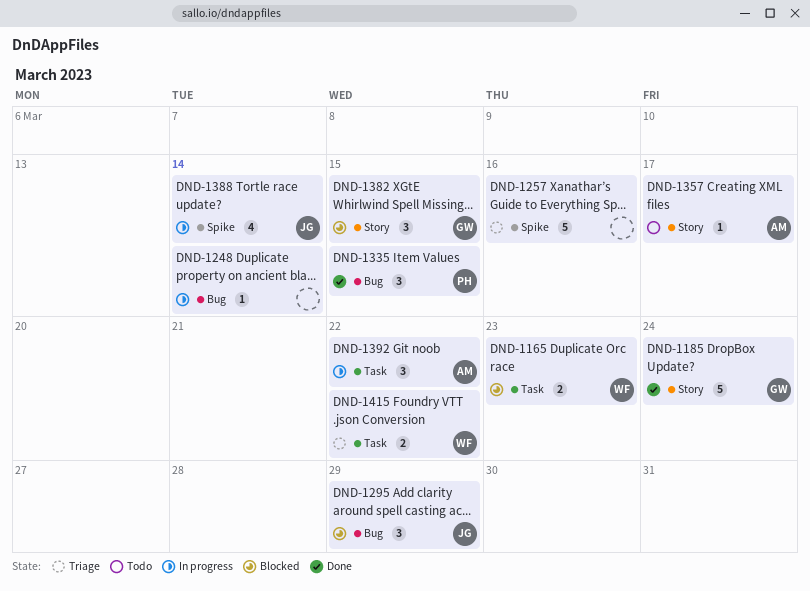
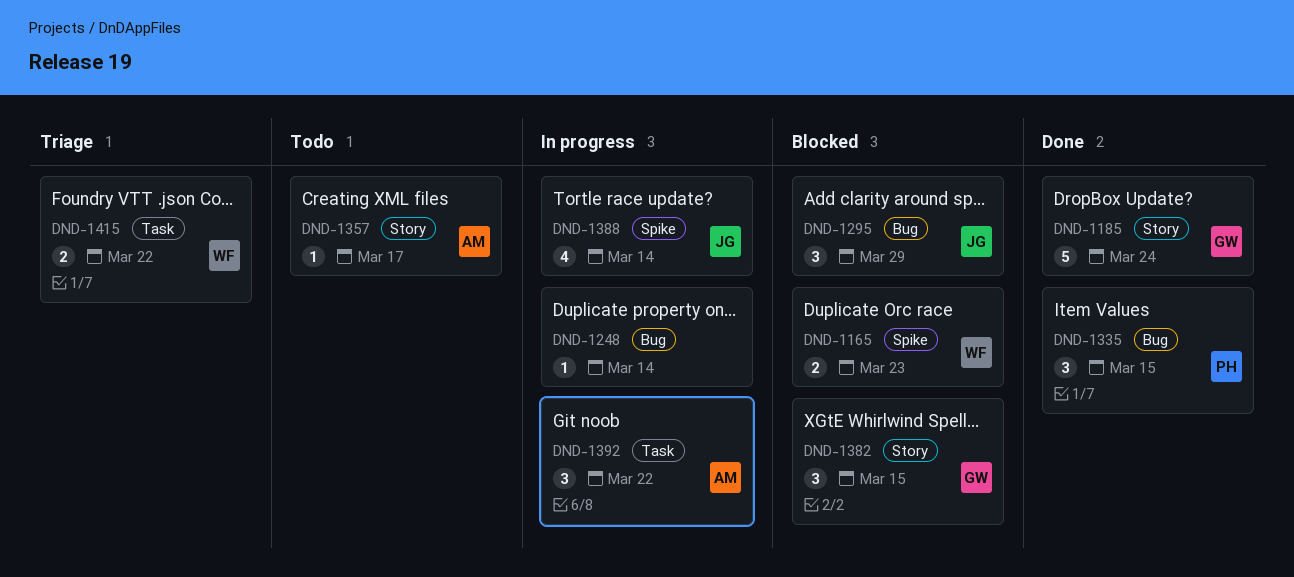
DND-1165, label: Task -> Spike
DND-1257: present -> none

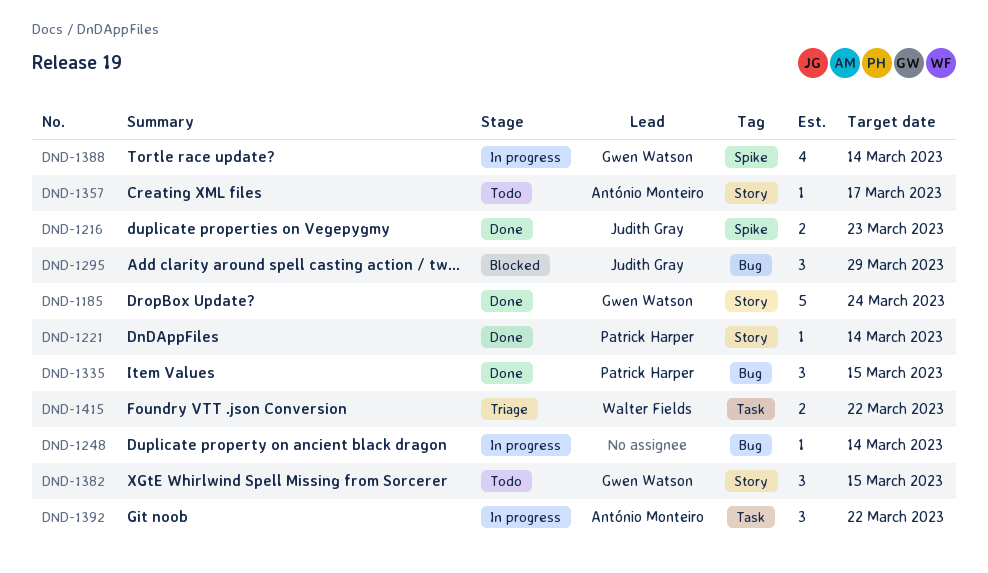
DND-1165: present -> none
DND-1216: none -> present
DND-1221: none -> present
DND-1382, status: Blocked -> Todo
DND-1388, owner: Judith Gray -> Gwen Watson

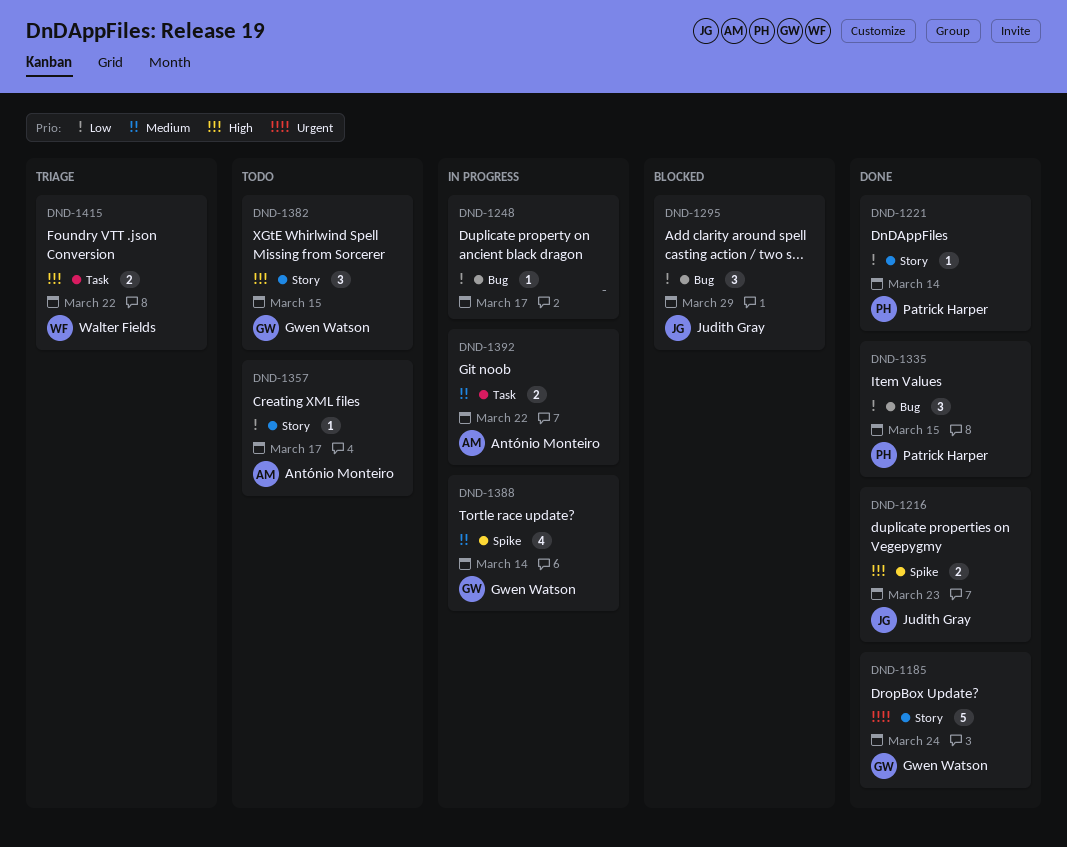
DND-1248, due: Mar 14 -> Mar 17
DND-1392, estimate: 3 -> 2

